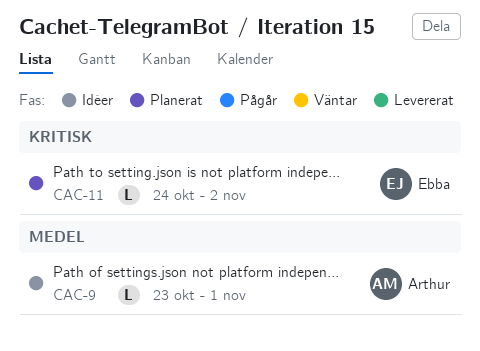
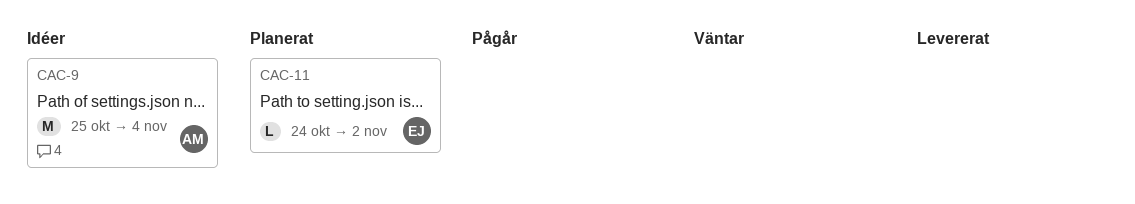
CAC-9, estimate: L -> M
CAC-9, start: Oct 23 -> Oct 25
CAC-9, due: Nov 1 -> Nov 4

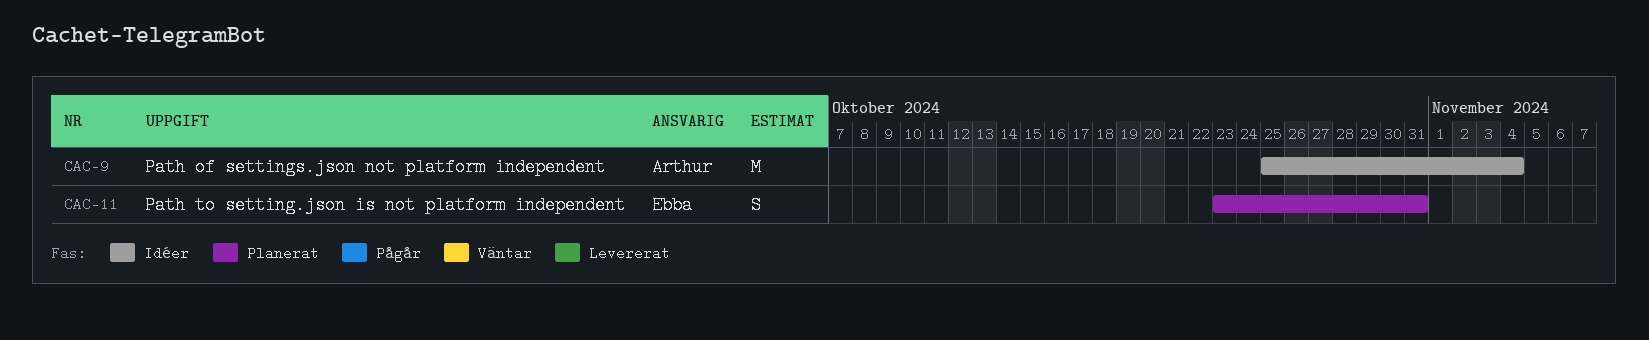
CAC-11, estimate: L -> S
CAC-11, start: Oct 24 -> Oct 23
CAC-11, due: Nov 2 -> Oct 31

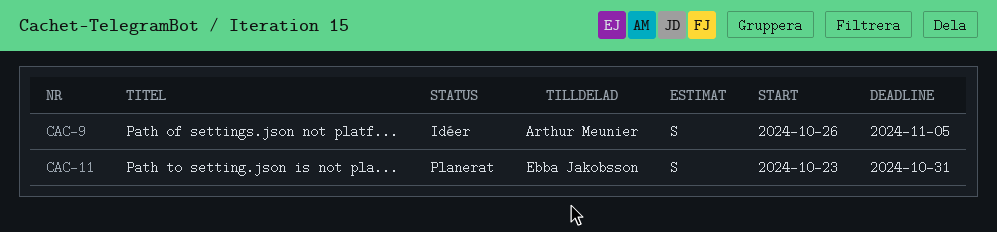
CAC-9, estimate: M -> S
CAC-9, start: Oct 25 -> Oct 26
CAC-9, due: Nov 4 -> Nov 5

